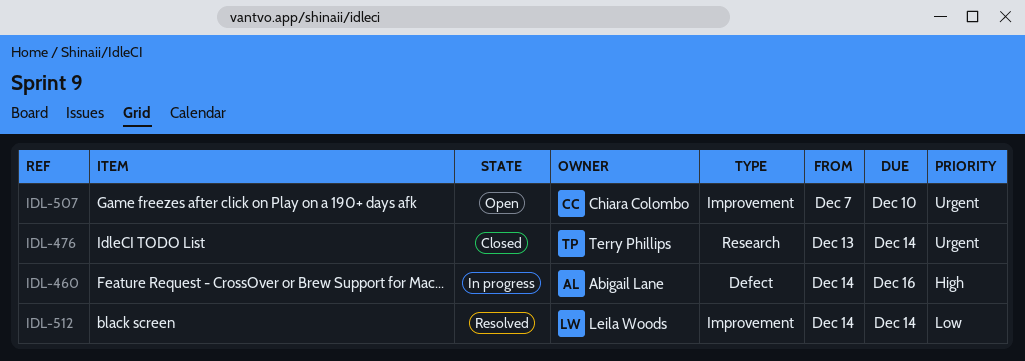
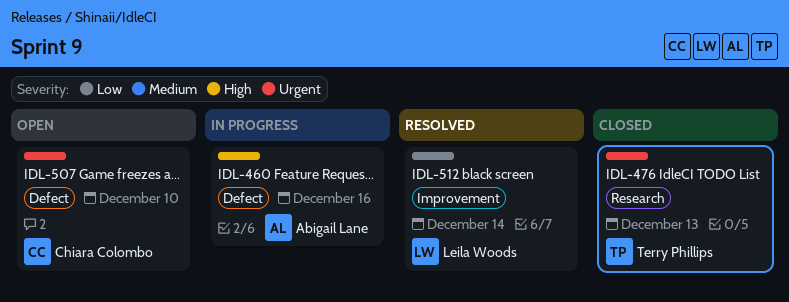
IDL-476, due: Dec 14 -> Dec 13
IDL-507, label: Improvement -> Defect

